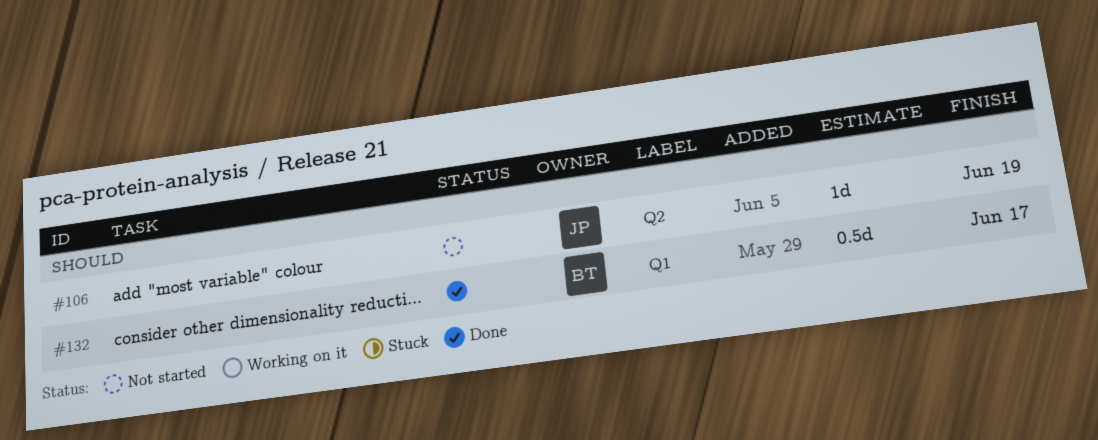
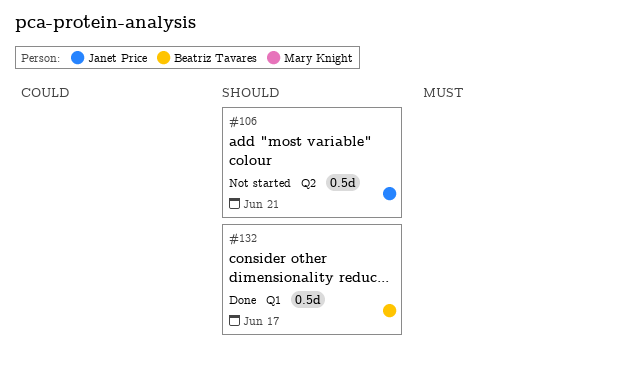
#106, estimate: 1d -> 0.5d
#106, due: Jun 19 -> Jun 21

